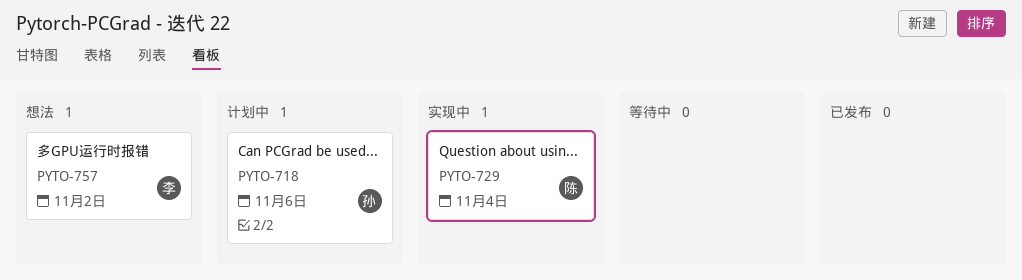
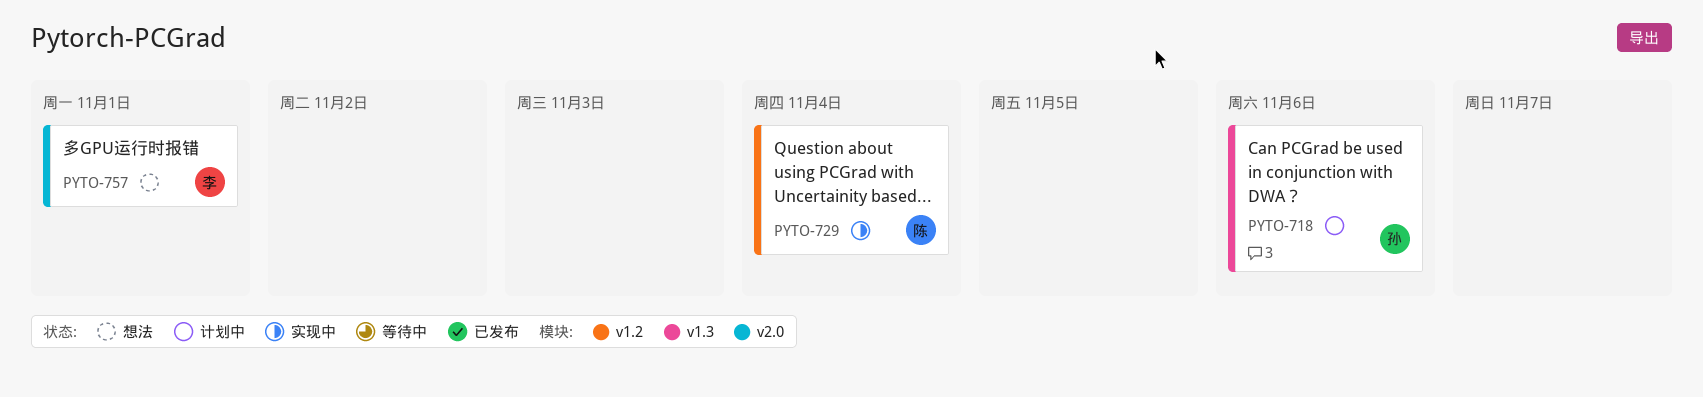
PYTO-757, due: Nov 2 -> Nov 1

